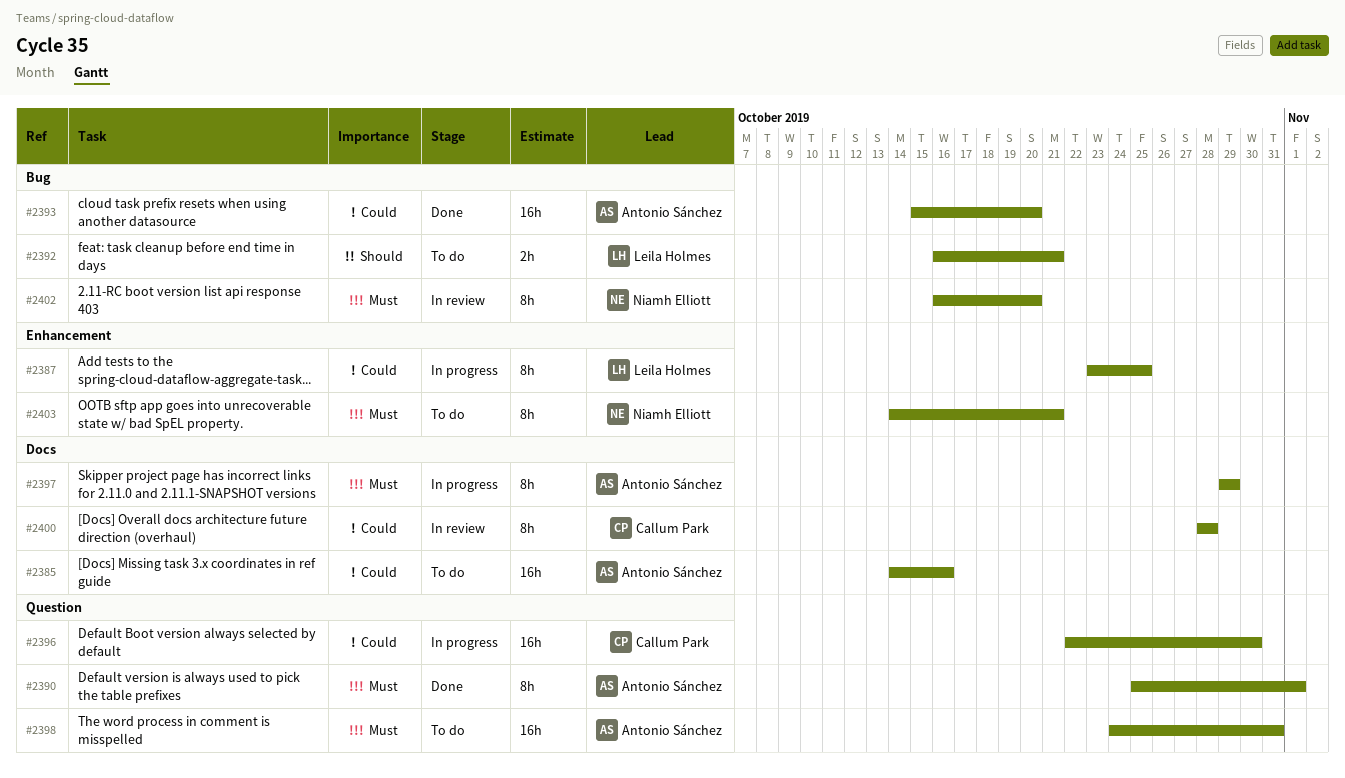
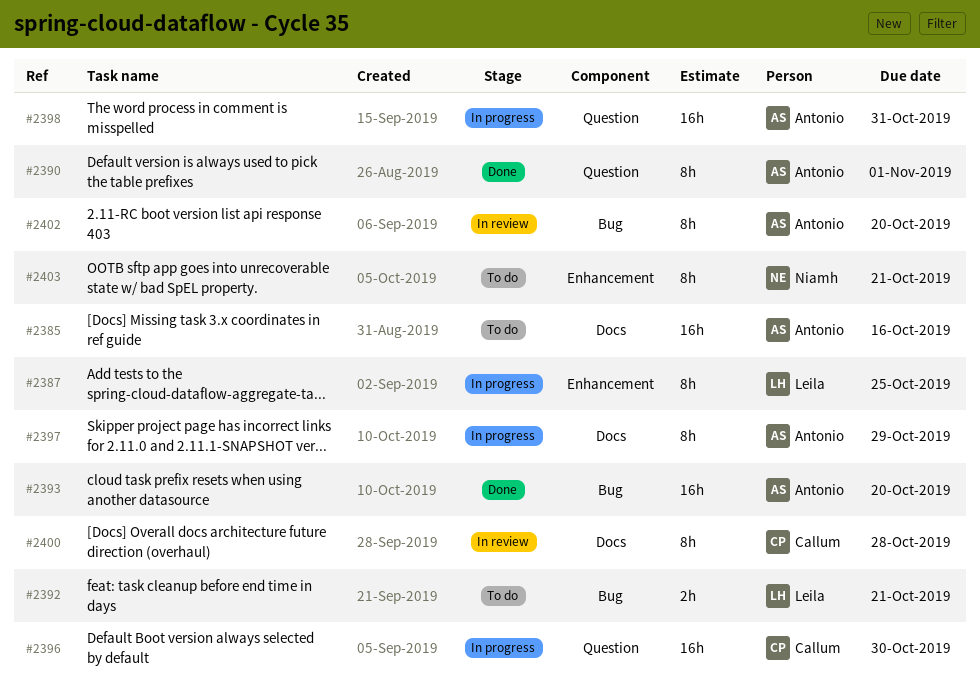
#2398, status: To do -> In progress
#2402, owner: Niamh Elliott -> Antonio Sánchez

